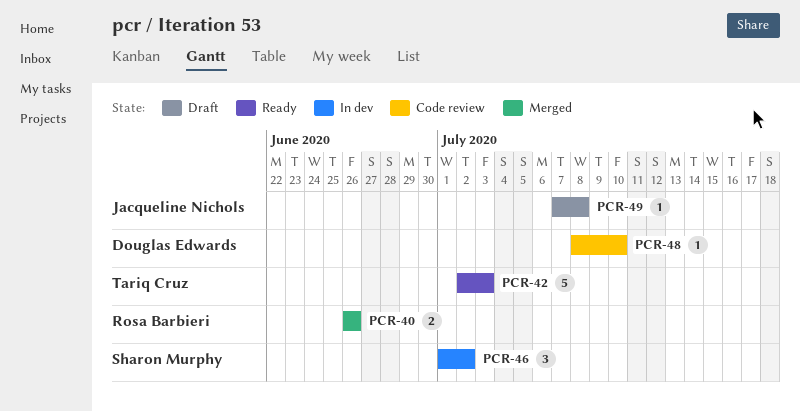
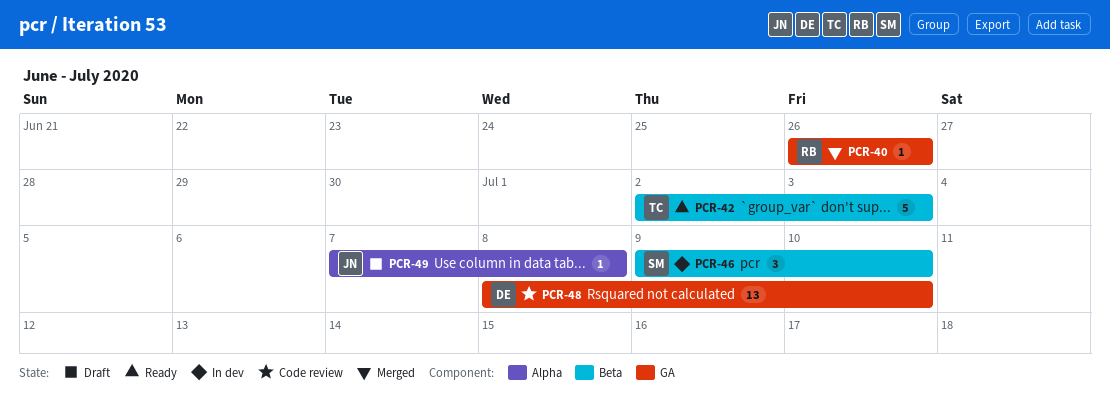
PCR-40, estimate: 2 -> 1
PCR-46, start: Jul 1 -> Jul 9
PCR-46, due: Jul 2 -> Jul 10
PCR-48, estimate: 1 -> 13

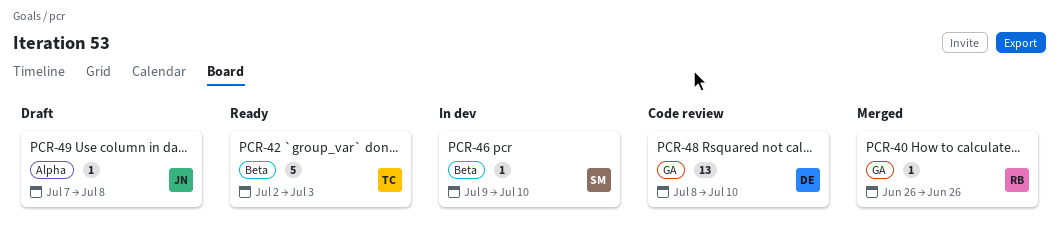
PCR-46, estimate: 3 -> 1

